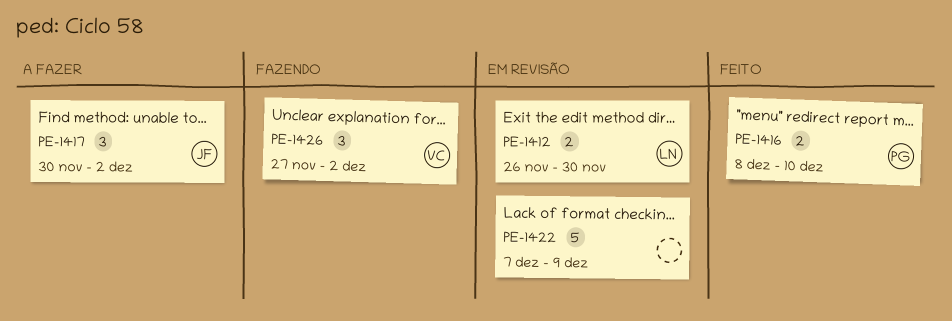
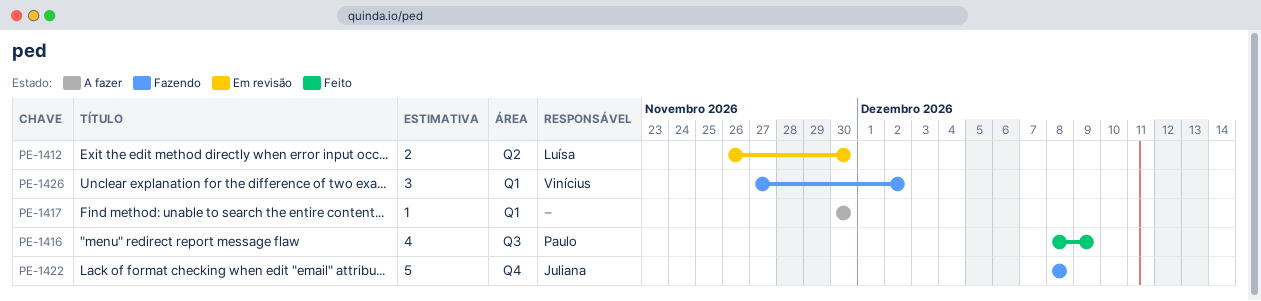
PE-1416, estimate: 2 -> 4
PE-1416, due: Dec 10 -> Dec 9
PE-1417, owner: Juliana -> none
PE-1417, estimate: 3 -> 1
PE-1417, due: Dec 2 -> Nov 30
PE-1422, status: Em revisão -> Fazendo
PE-1422, owner: none -> Juliana
PE-1422, start: Dec 7 -> Dec 8
PE-1422, due: Dec 9 -> Dec 8

